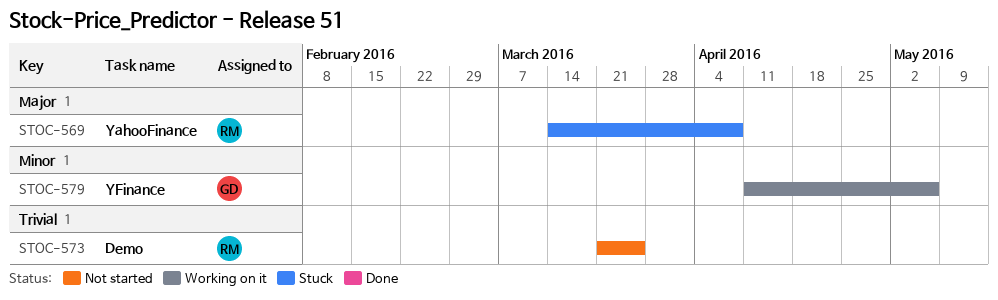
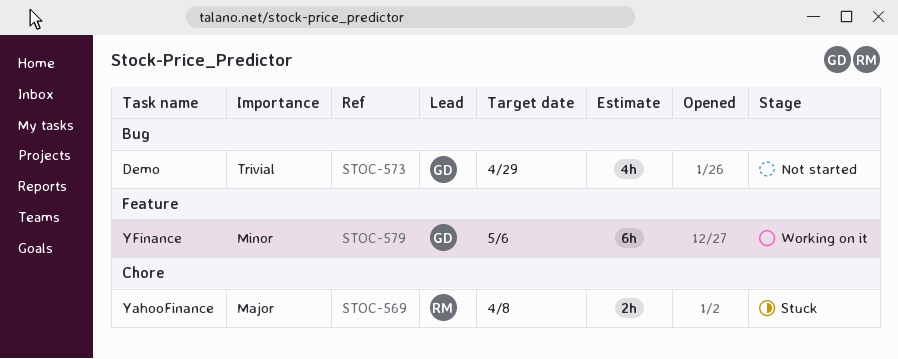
STOC-573, owner: RM -> GD
STOC-573, due: Mar 25 -> Apr 29

